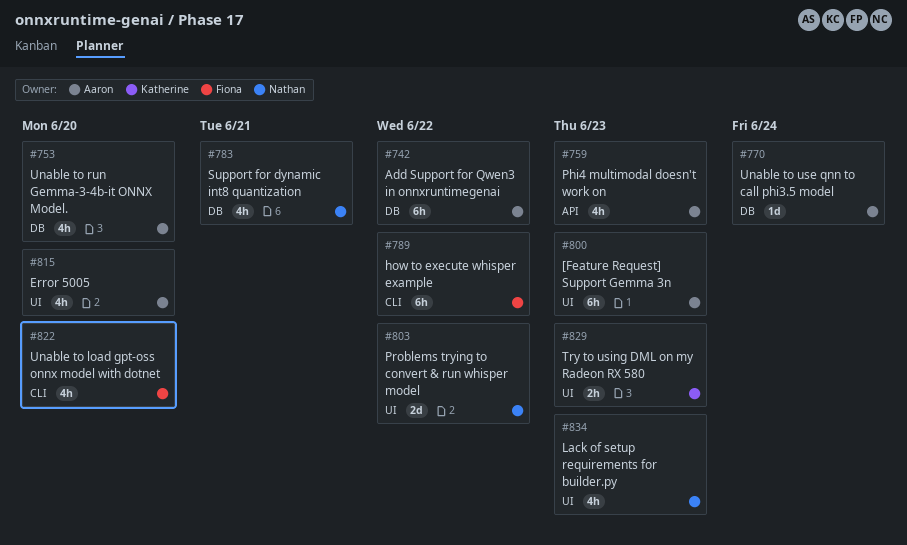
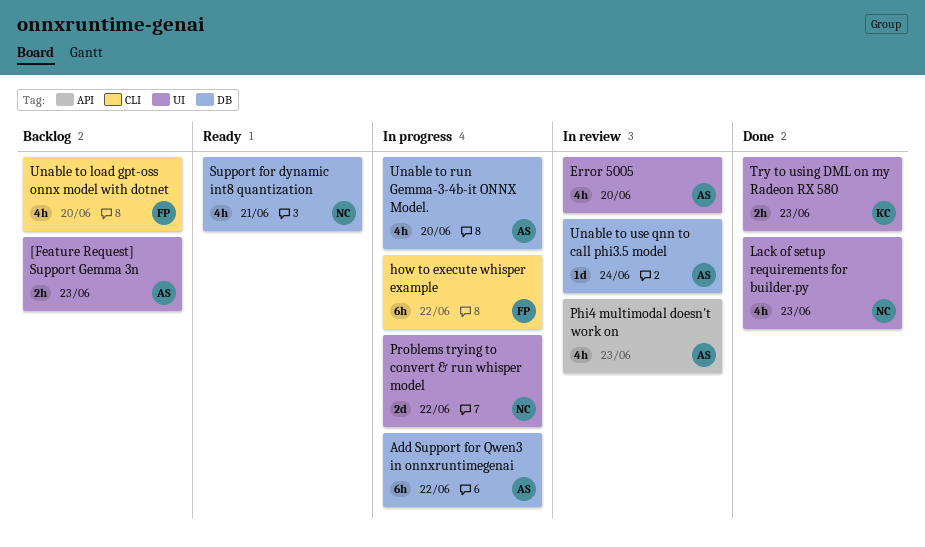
[Feature Request] Support Gemma 3n, estimate: 6h -> 2h

